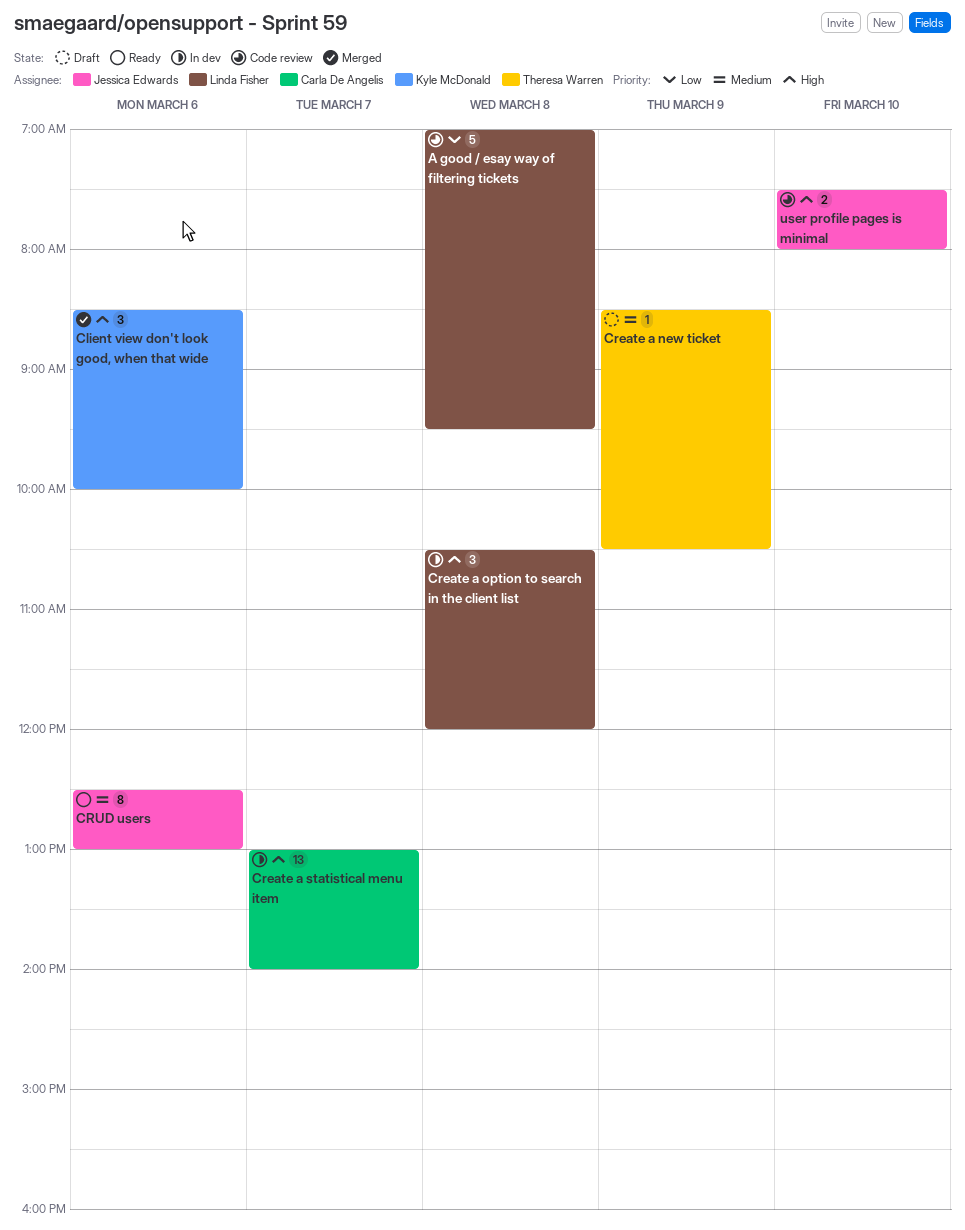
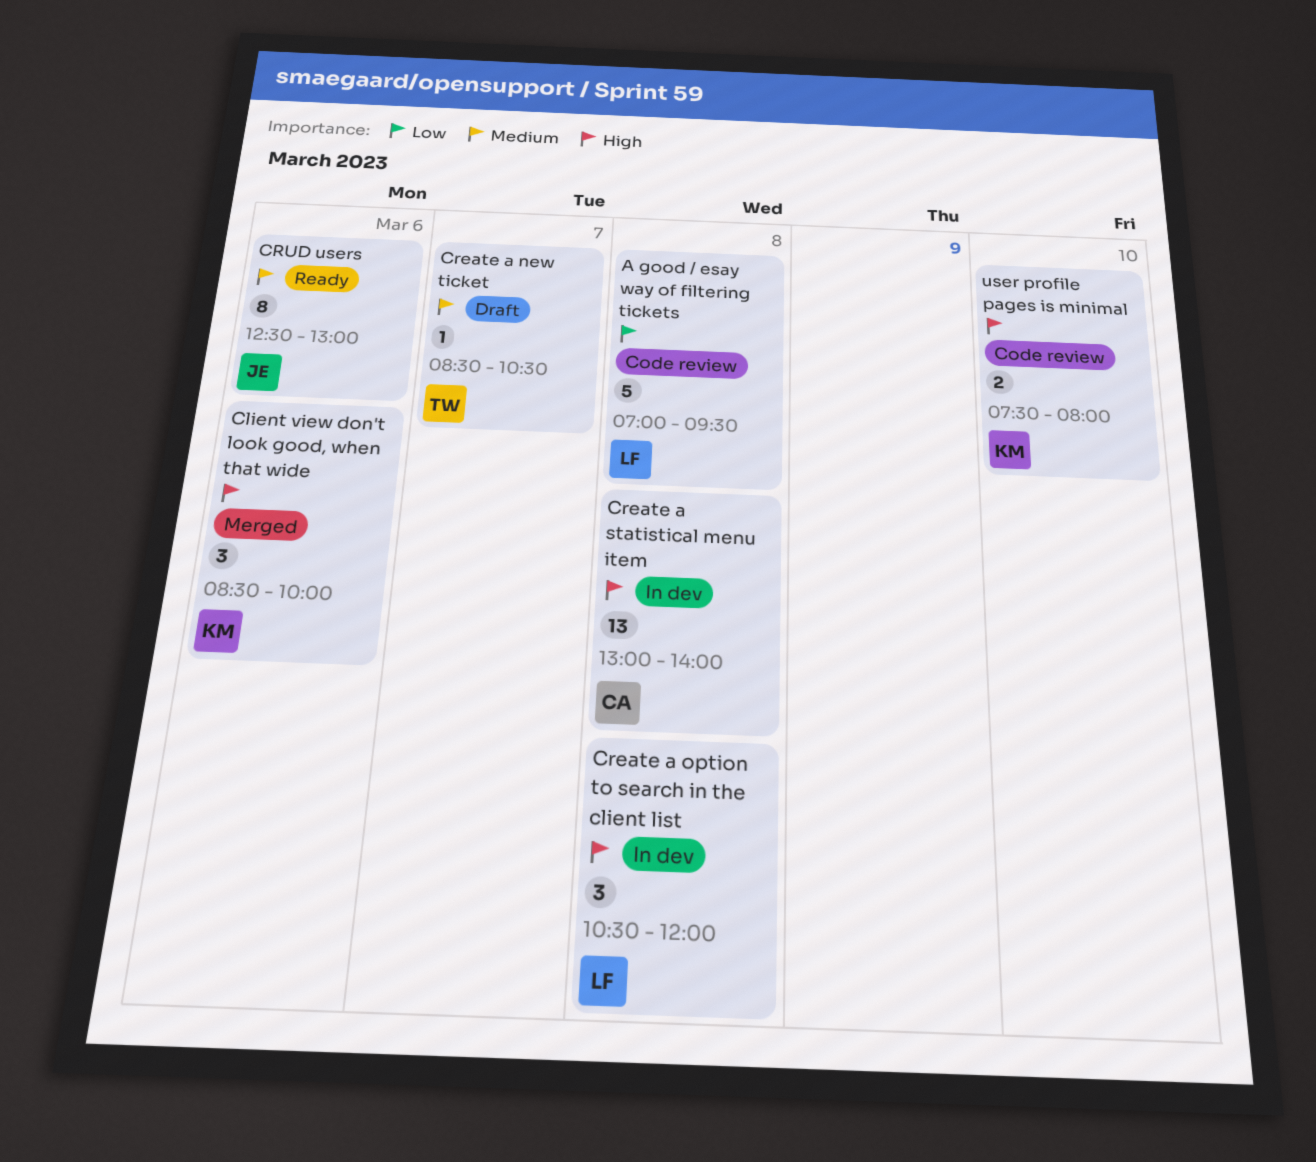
Create a new ticket, day: Mar 9 -> Mar 7
Create a statistical menu item, day: Mar 7 -> Mar 8
user profile pages is minimal, owner: Jessica Edwards -> Kyle McDonald

